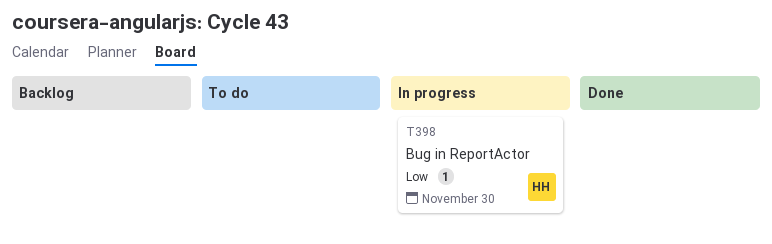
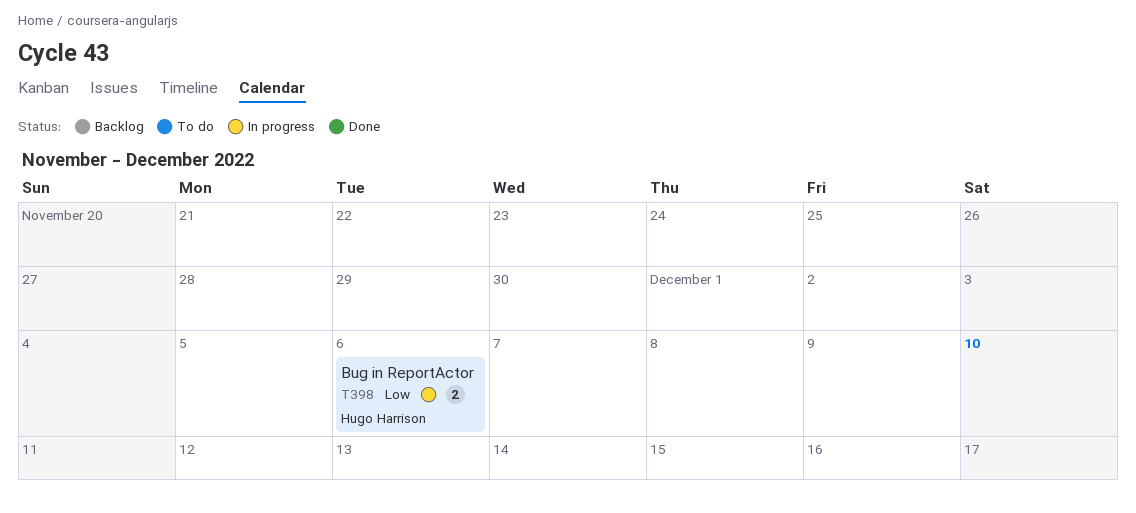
T398, estimate: 1 -> 2
T398, due: Nov 30 -> Dec 6

